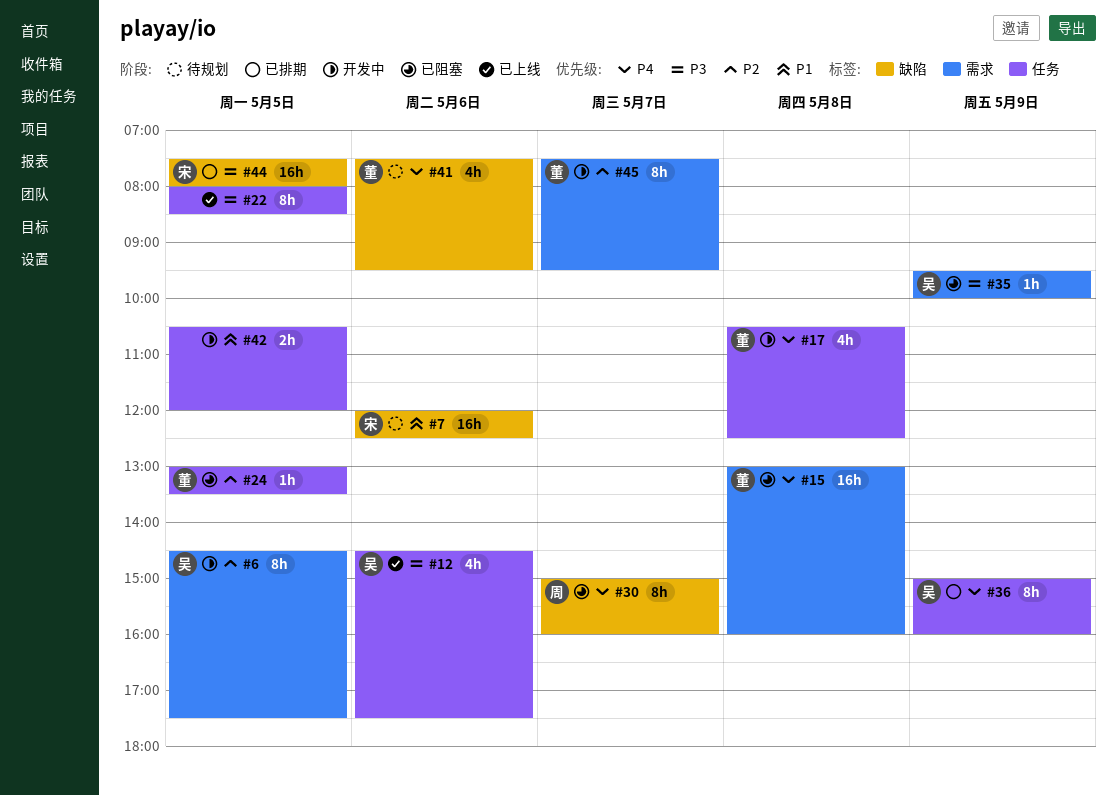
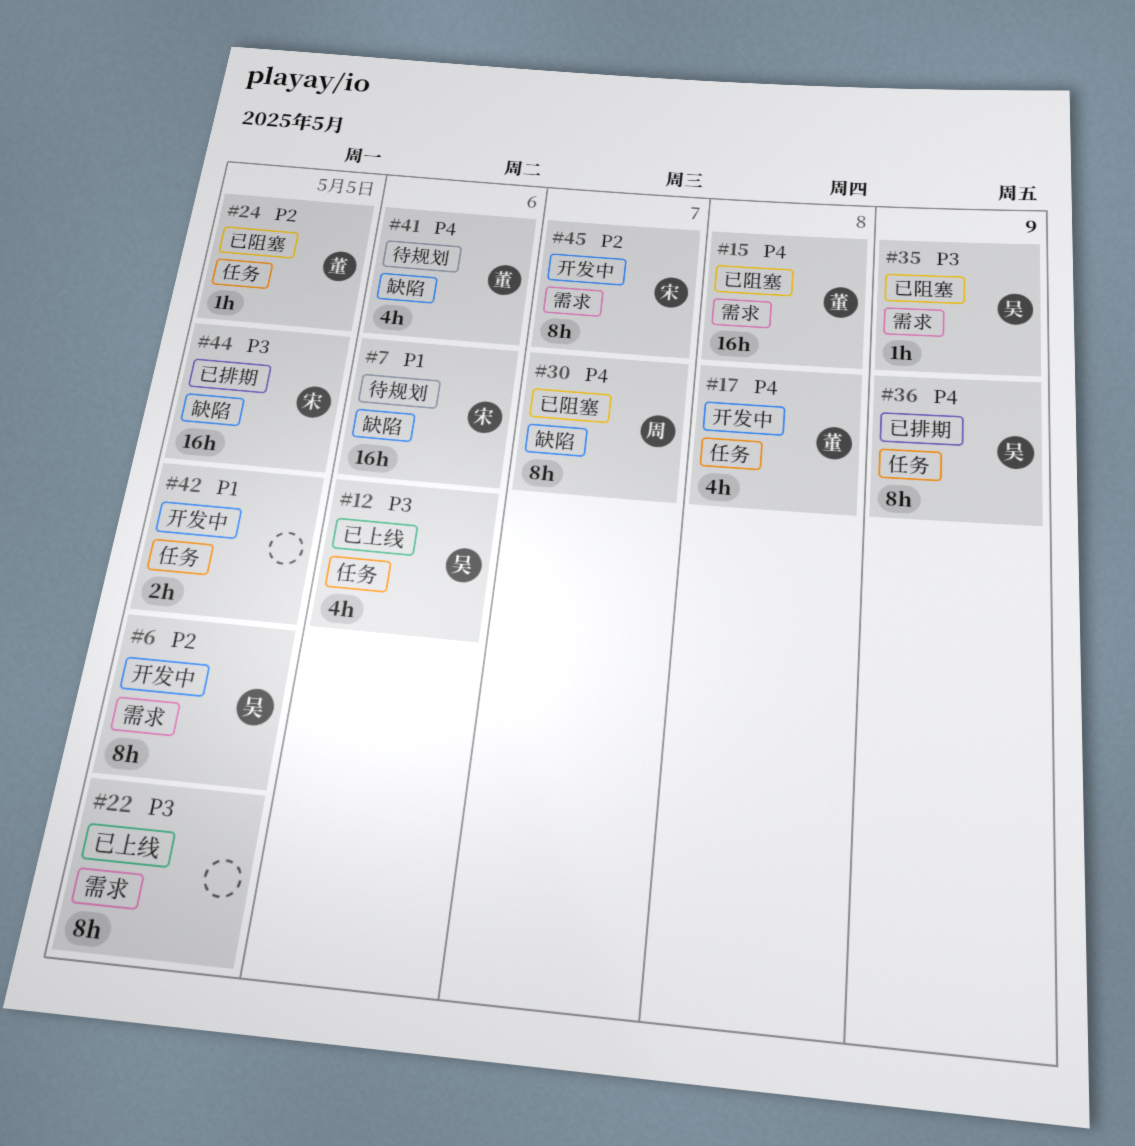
#22, label: 任务 -> 需求
#45, owner: 董 -> 宋

